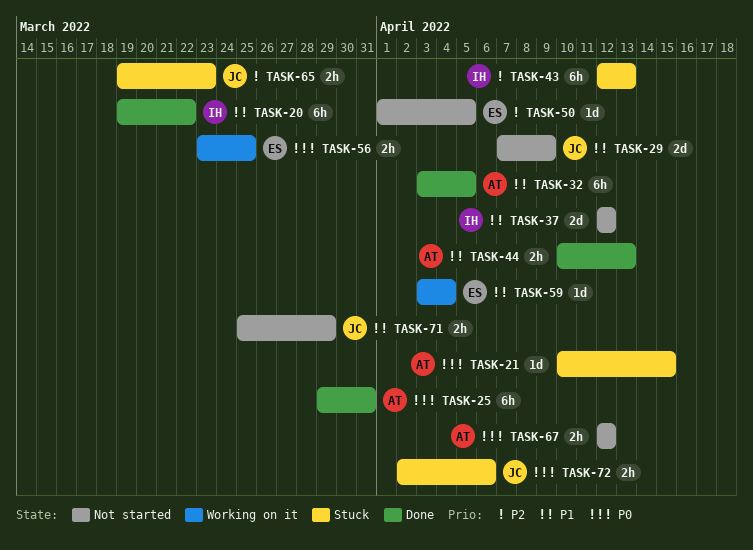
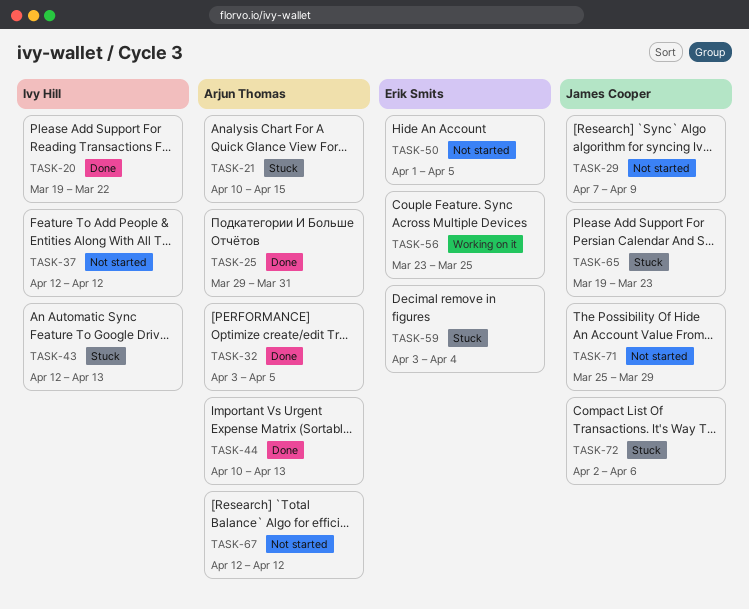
TASK-59, status: Working on it -> Stuck

